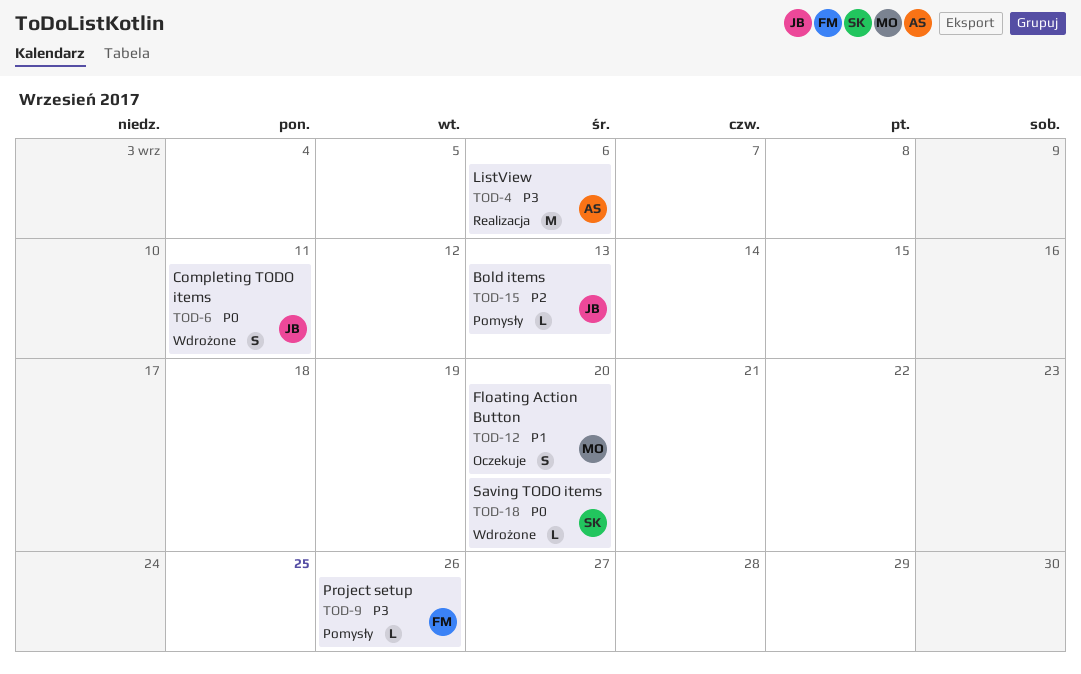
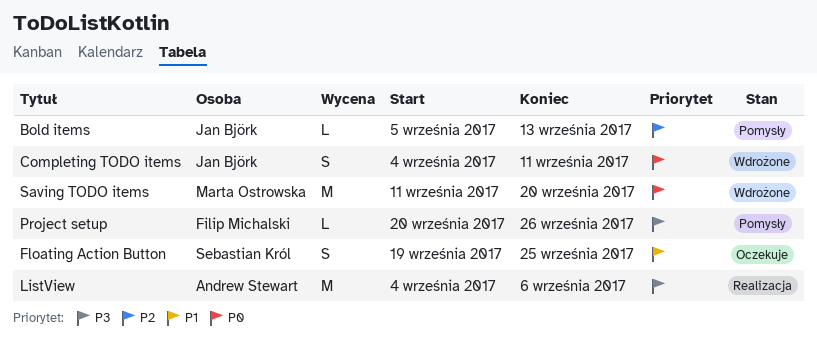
Floating Action Button, owner: Marta Ostrowska -> Sebastian Król
Floating Action Button, due: Sep 20 -> Sep 25
Saving TODO items, owner: Sebastian Król -> Marta Ostrowska
Saving TODO items, estimate: L -> M

